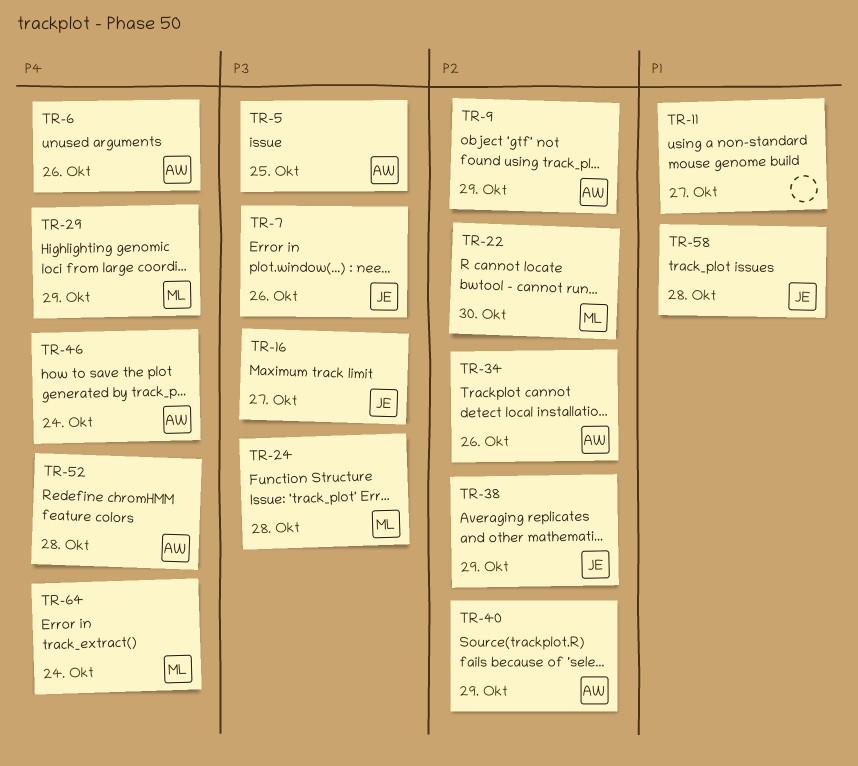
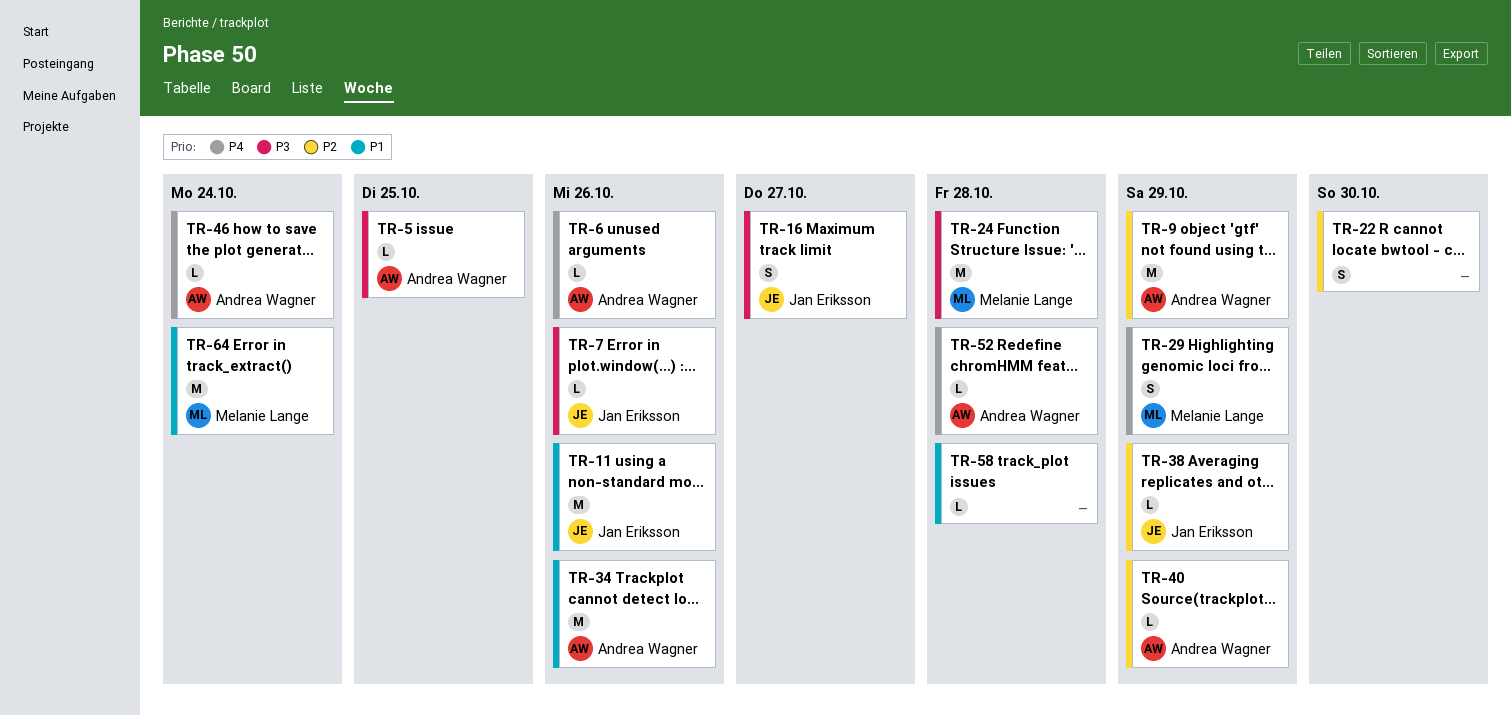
TR-11, owner: none -> Jan Eriksson
TR-11, due: Oct 27 -> Oct 26
TR-22, owner: Melanie Lange -> none
TR-34, priority: P2 -> P1
TR-58, owner: Jan Eriksson -> none
TR-64, priority: P4 -> P1

